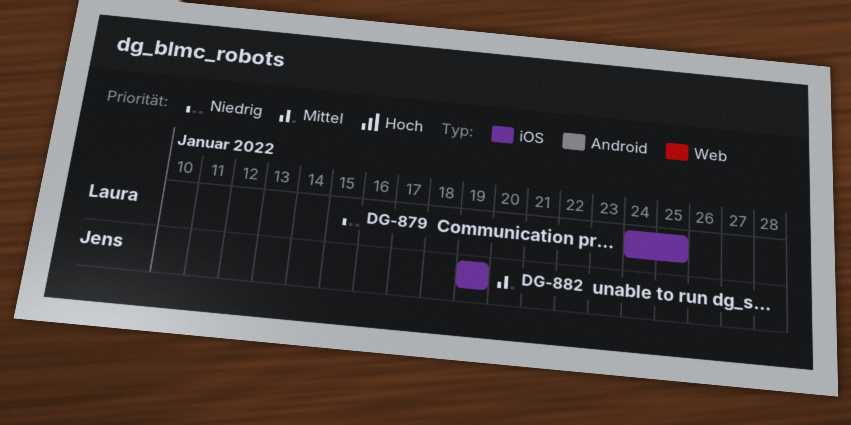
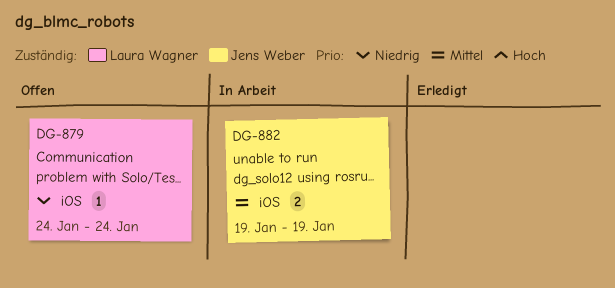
DG-879, due: Jan 25 -> Jan 24

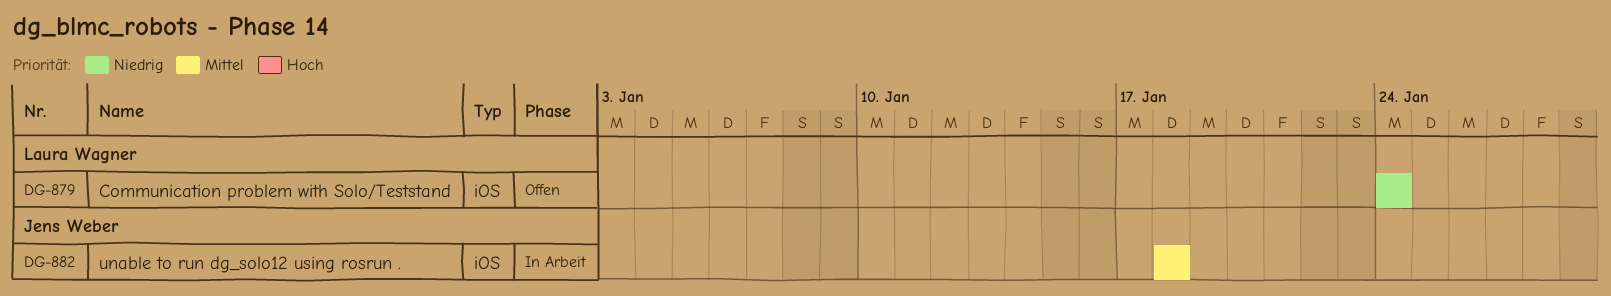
DG-882, start: Jan 19 -> Jan 18
DG-882, due: Jan 19 -> Jan 18

